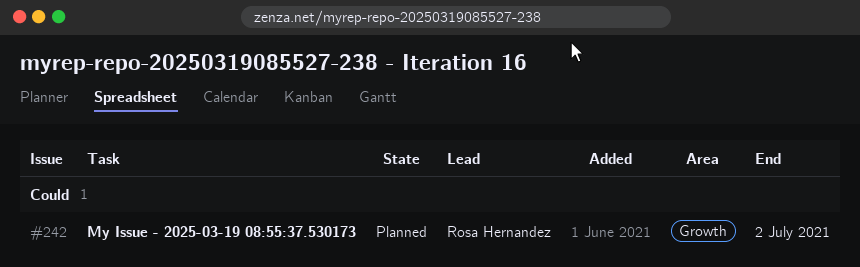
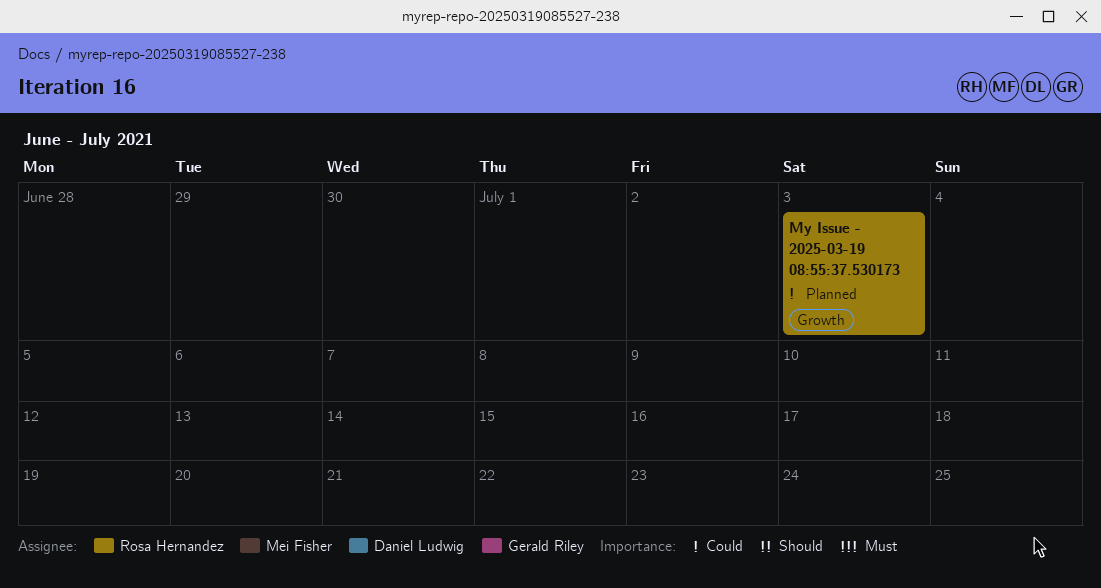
My Issue - 2025-03-19 08:55:37.530173, due: Jul 2 -> Jul 3

